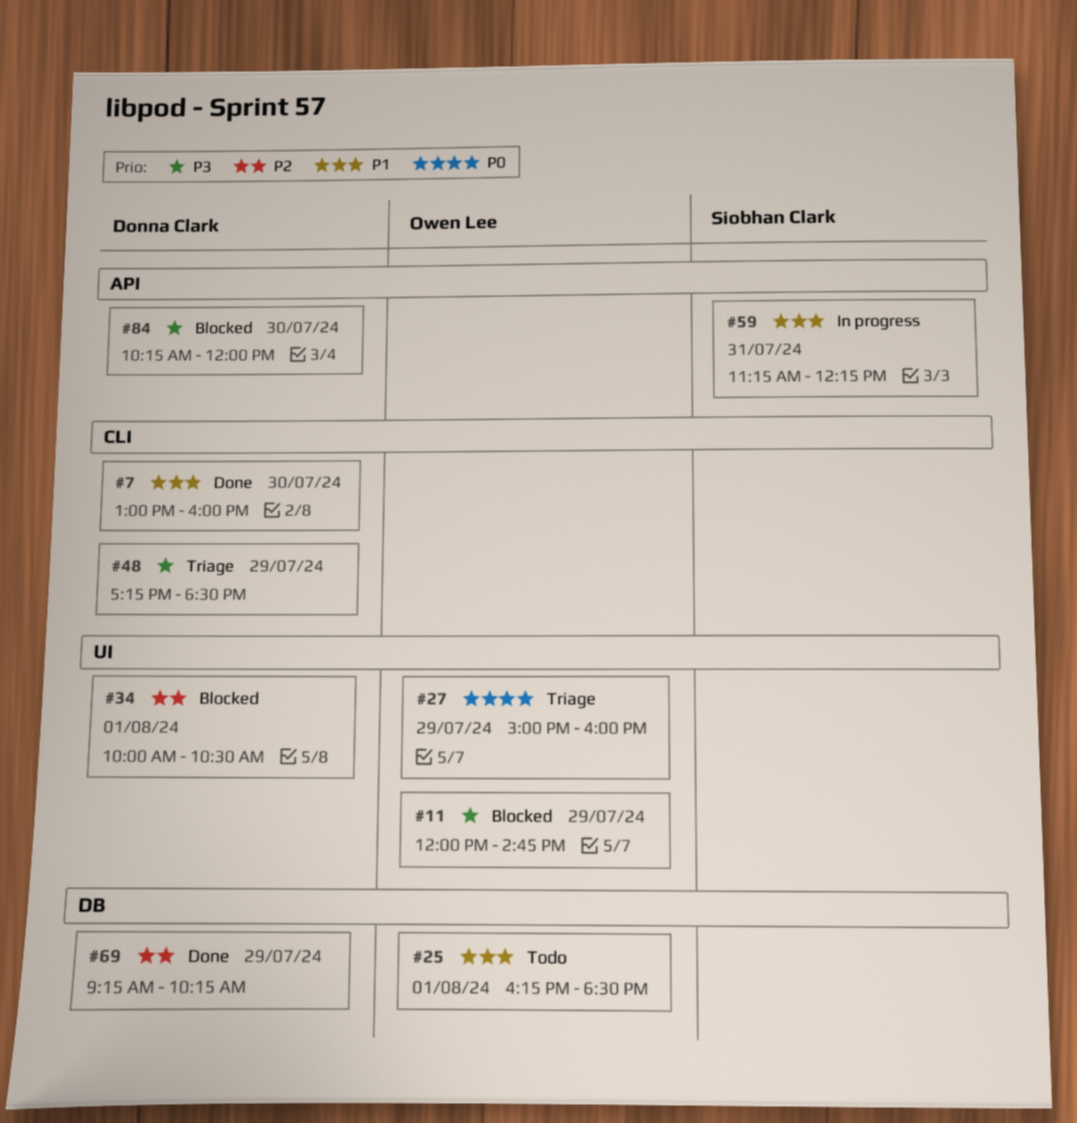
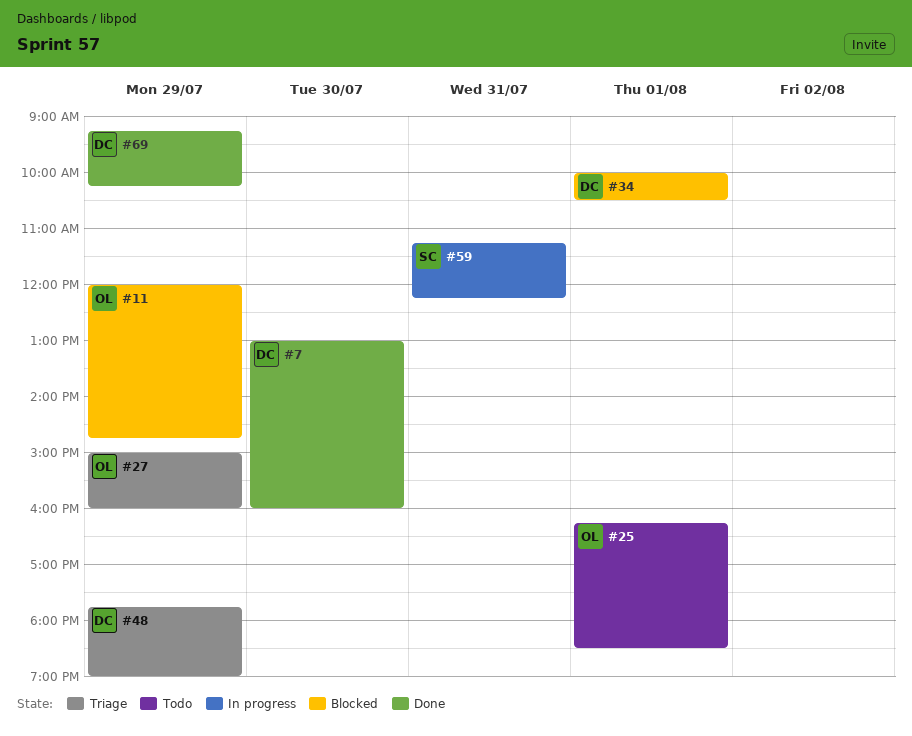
#48, begins: 17:15 -> 17:45
#48, ends: 18:30 -> 19:00
#84: present -> none

